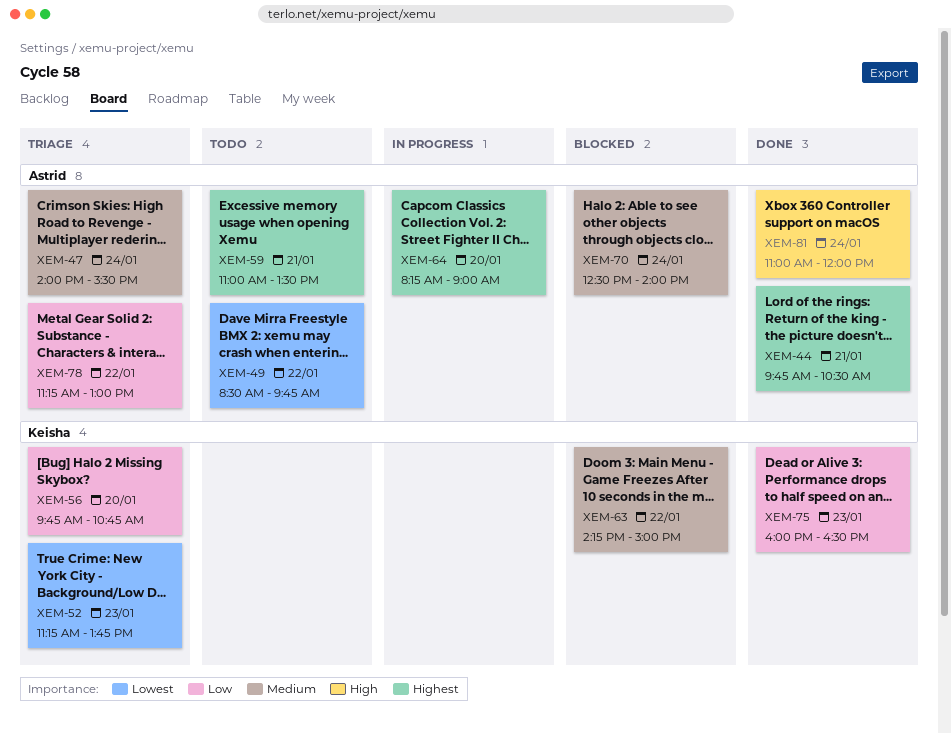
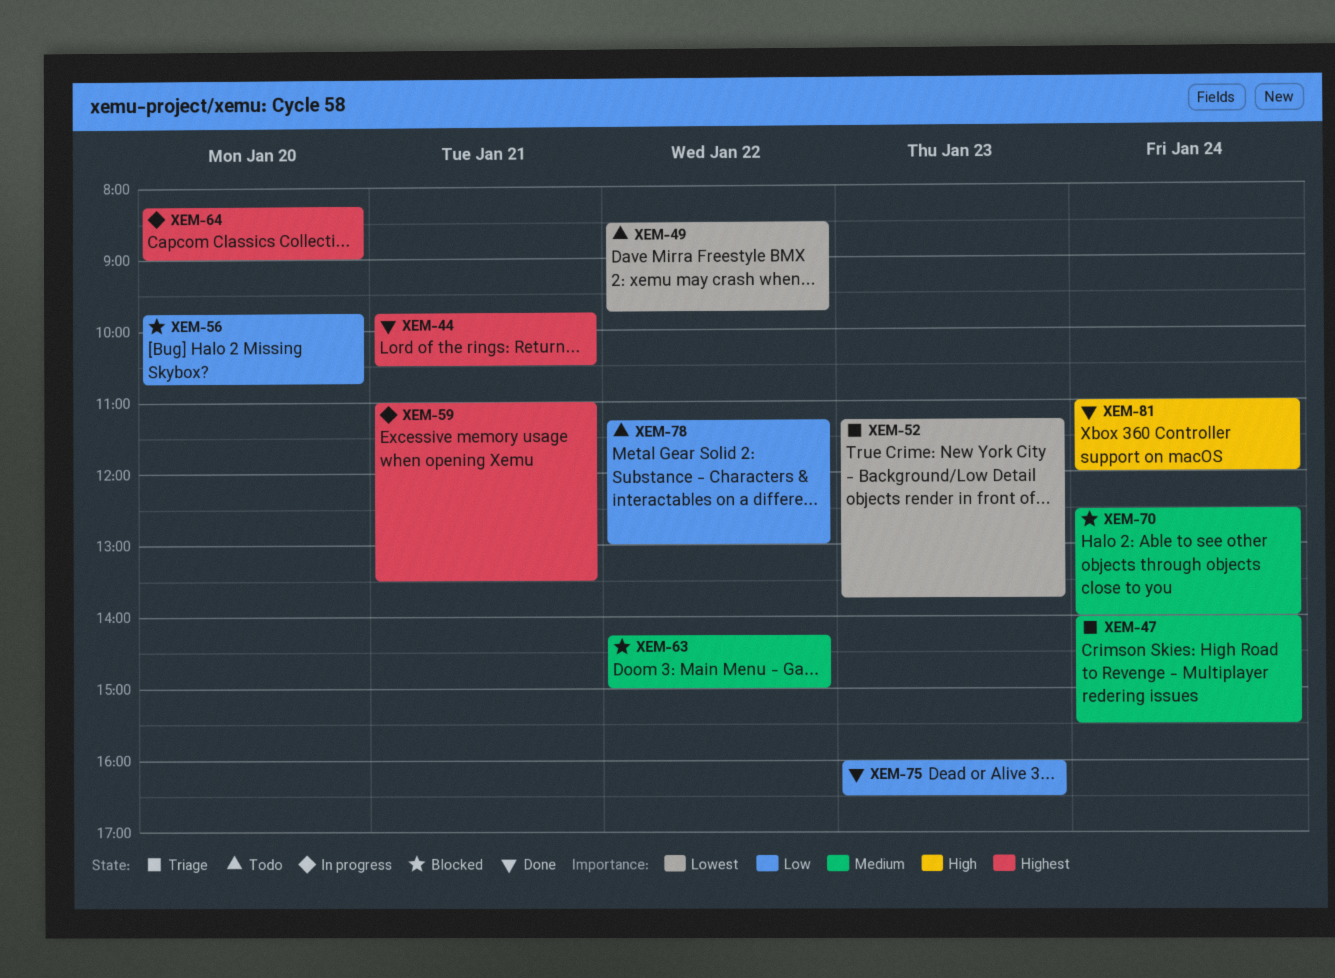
XEM-56, status: Triage -> Blocked
XEM-59, status: Todo -> In progress
XEM-78, status: Triage -> Todo

